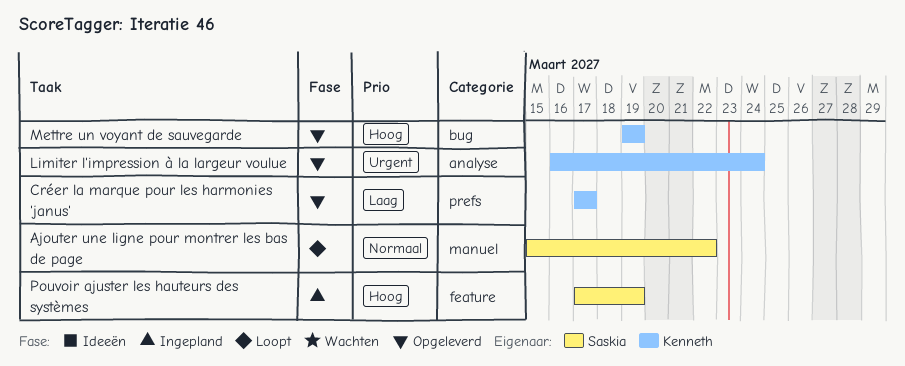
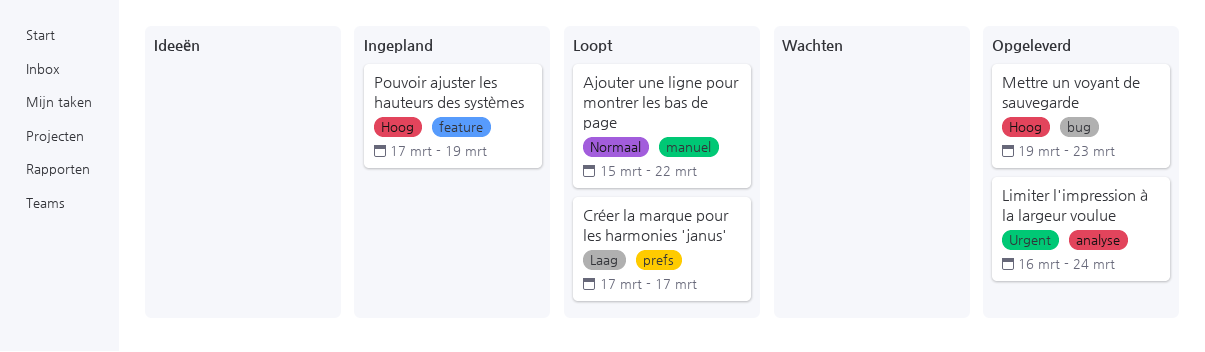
Créer la marque pour les harmonies 'janus', status: Opgeleverd -> Loopt
Mettre un voyant de sauvegarde, due: Mar 19 -> Mar 23

